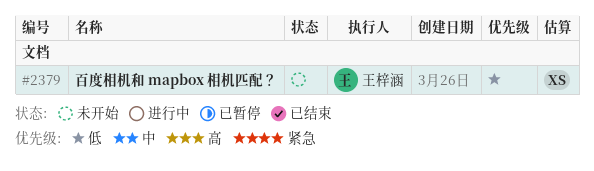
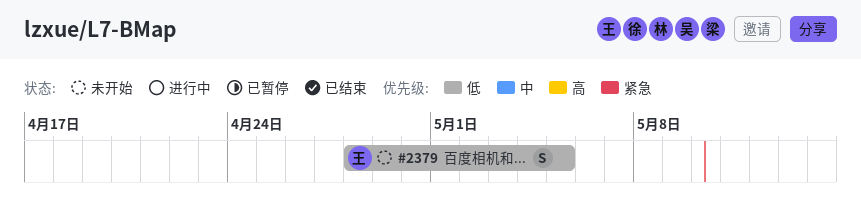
#2379, estimate: XS -> S

